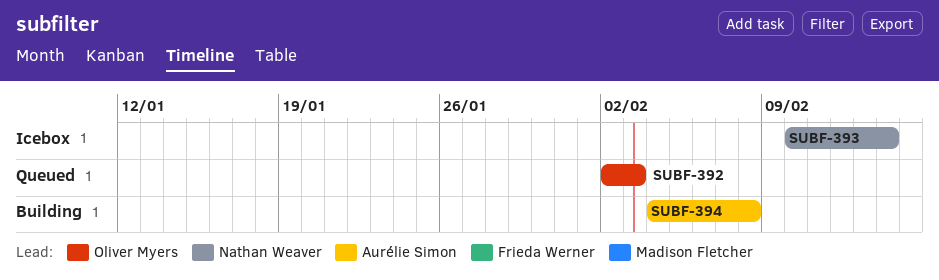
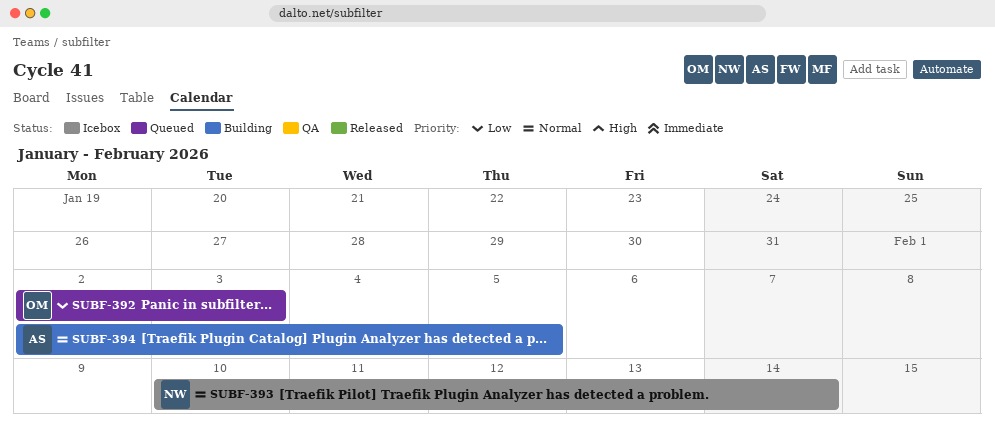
SUBF-394, start: Feb 4 -> Feb 2
SUBF-394, due: Feb 8 -> Feb 5

